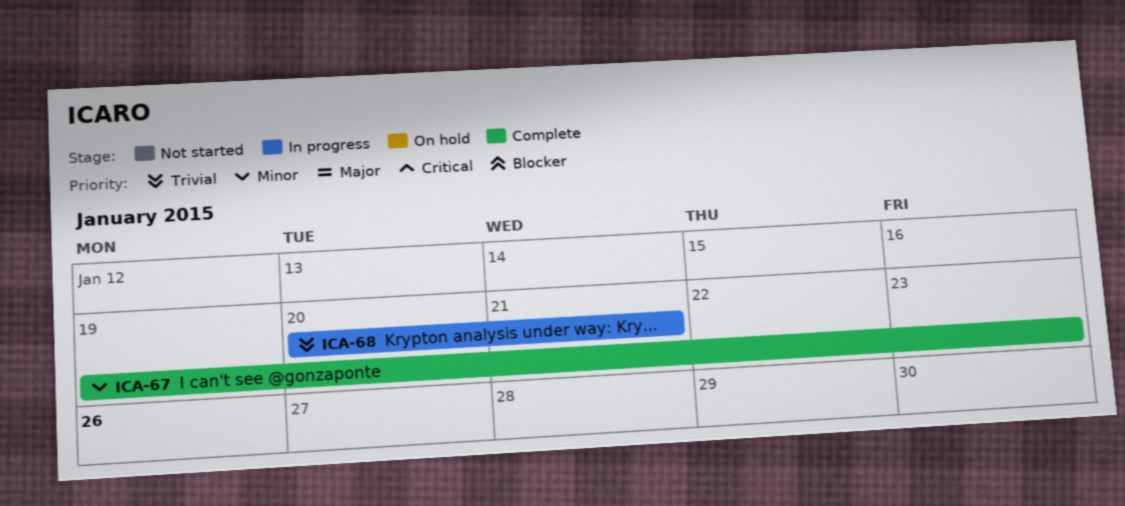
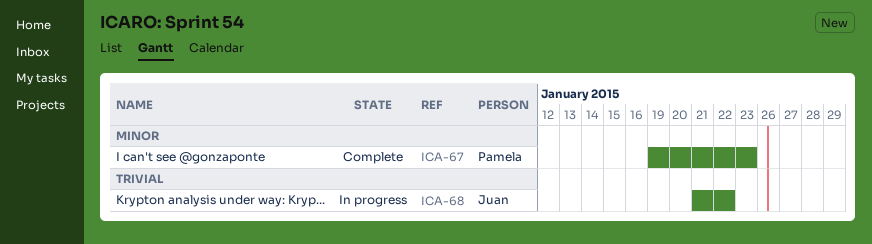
ICA-68, start: Jan 20 -> Jan 21
ICA-68, due: Jan 21 -> Jan 22

